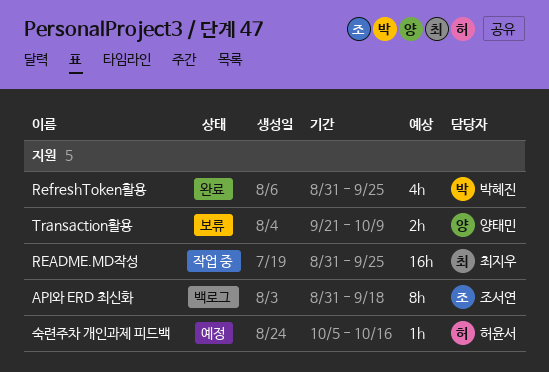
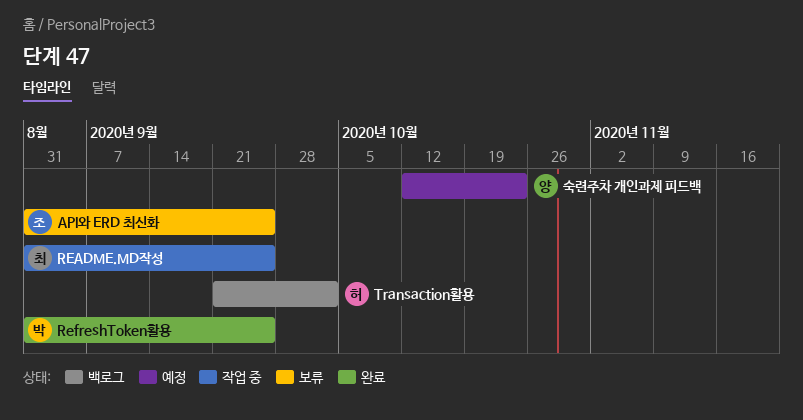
API와 ERD 최신화, status: 백로그 -> 보류
API와 ERD 최신화, due: Sep 18 -> Sep 25
Transaction활용, status: 보류 -> 백로그
Transaction활용, owner: 양태민 -> 허윤서
Transaction활용, due: Oct 9 -> Oct 2
숙련주차 개인과제 피드백, owner: 허윤서 -> 양태민
숙련주차 개인과제 피드백, start: Oct 5 -> Oct 12
숙련주차 개인과제 피드백, due: Oct 16 -> Oct 23

